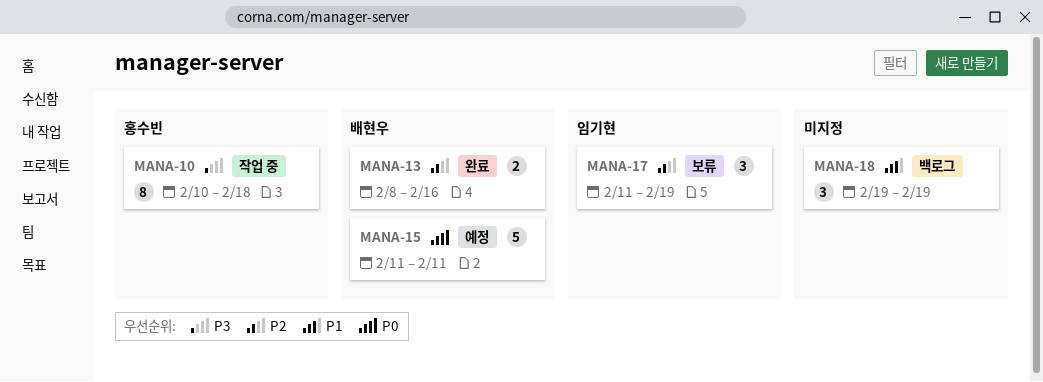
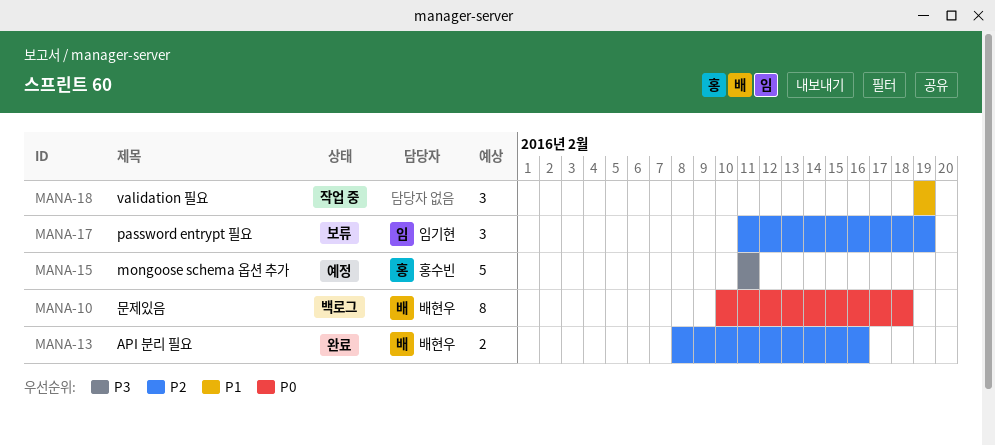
MANA-10, status: 작업 중 -> 백로그
MANA-10, owner: 홍수빈 -> 배현우
MANA-10, priority: P3 -> P0
MANA-15, owner: 배현우 -> 홍수빈
MANA-15, priority: P0 -> P3
MANA-18, status: 백로그 -> 작업 중

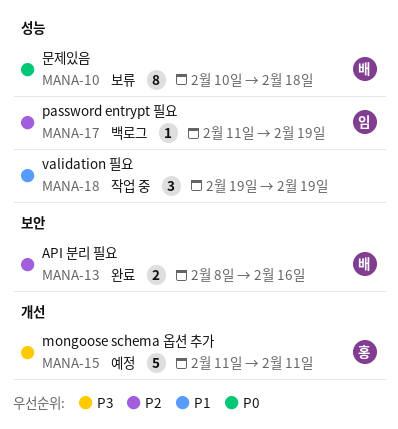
MANA-10, status: 백로그 -> 보류
MANA-17, status: 보류 -> 백로그
MANA-17, estimate: 3 -> 1

